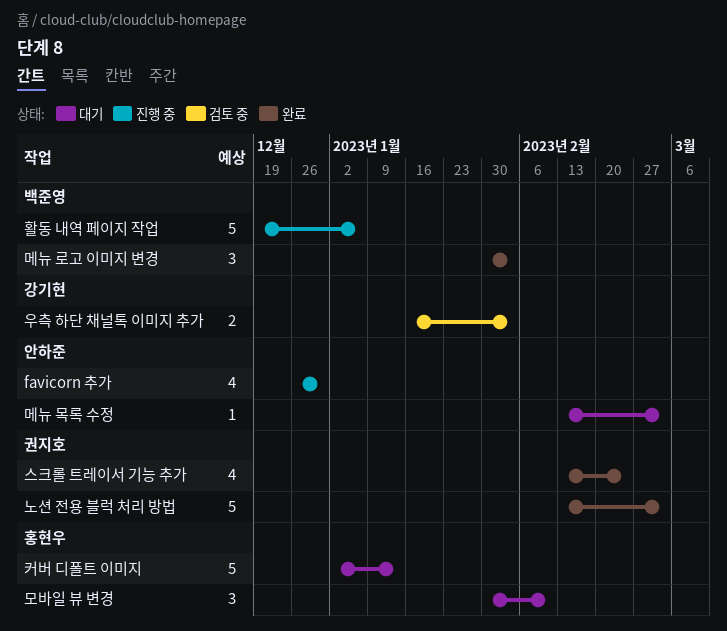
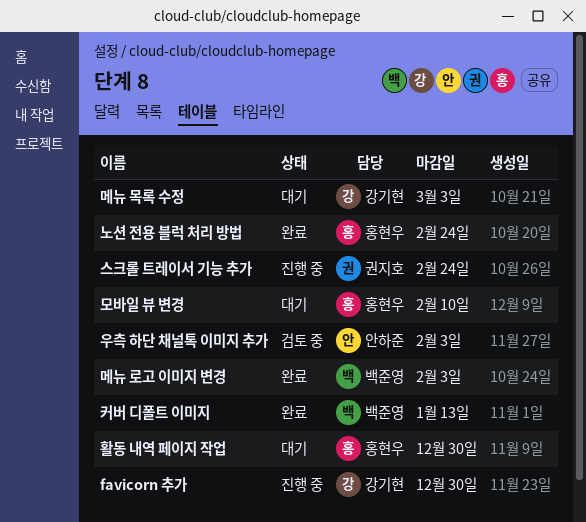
favicorn 추가, owner: 안하준 -> 강기현
노션 전용 블럭 처리 방법, owner: 권지호 -> 홍현우
노션 전용 블럭 처리 방법, due: Mar 3 -> Feb 24
메뉴 목록 수정, owner: 안하준 -> 강기현
스크롤 트레이서 기능 추가, status: 완료 -> 진행 중
우측 하단 채널톡 이미지 추가, owner: 강기현 -> 안하준
커버 디폴트 이미지, status: 대기 -> 완료
커버 디폴트 이미지, owner: 홍현우 -> 백준영
활동 내역 페이지 작업, status: 진행 중 -> 대기
활동 내역 페이지 작업, owner: 백준영 -> 홍현우
활동 내역 페이지 작업, due: Jan 6 -> Dec 30

